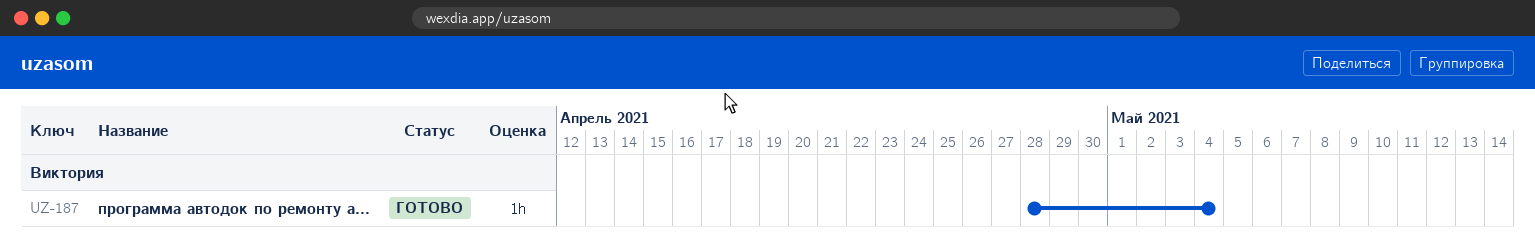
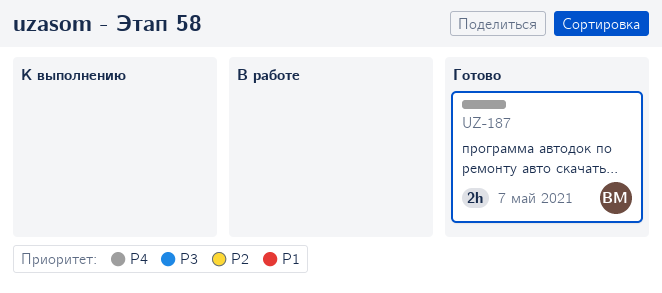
UZ-187, estimate: 1h -> 2h
UZ-187, due: May 4 -> May 7

